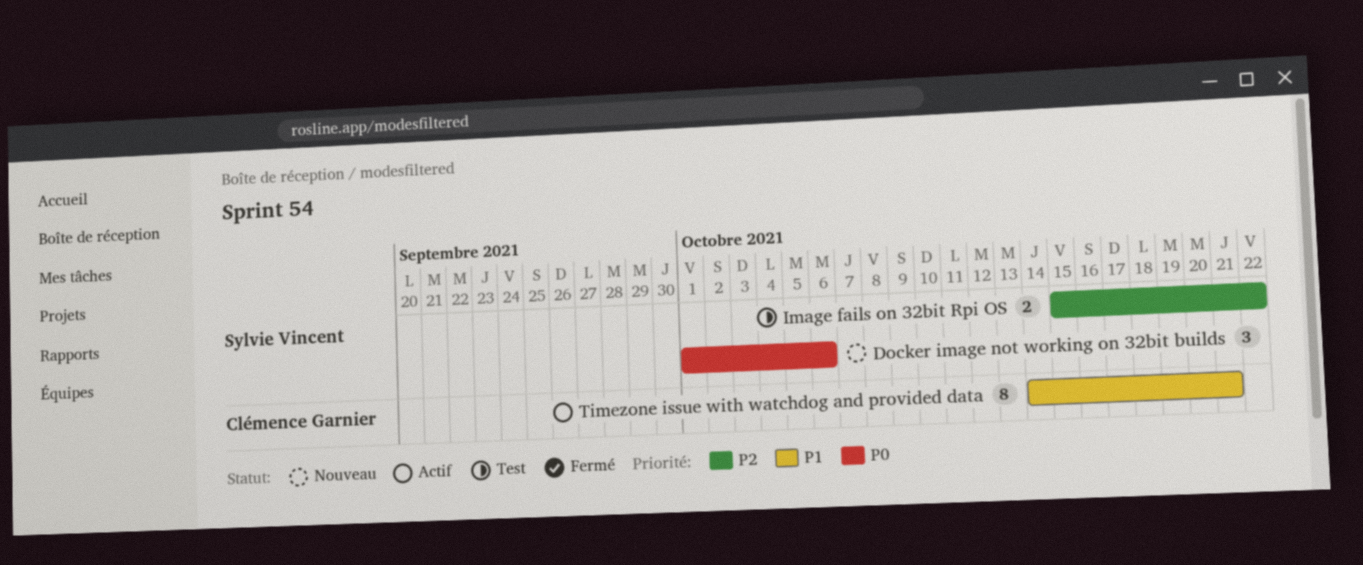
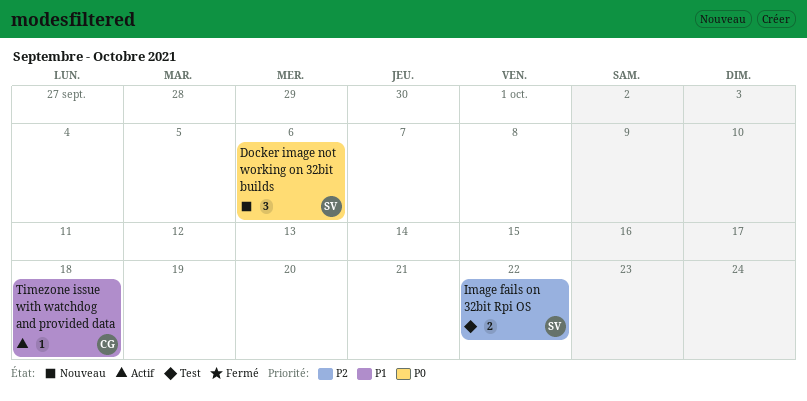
Timezone issue with watchdog and provided data, estimate: 8 -> 1
Timezone issue with watchdog and provided data, due: Oct 21 -> Oct 18

